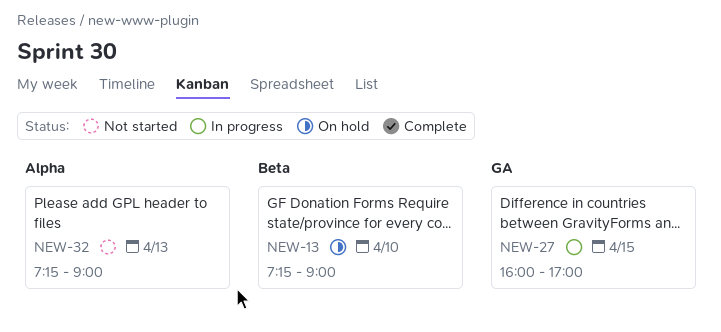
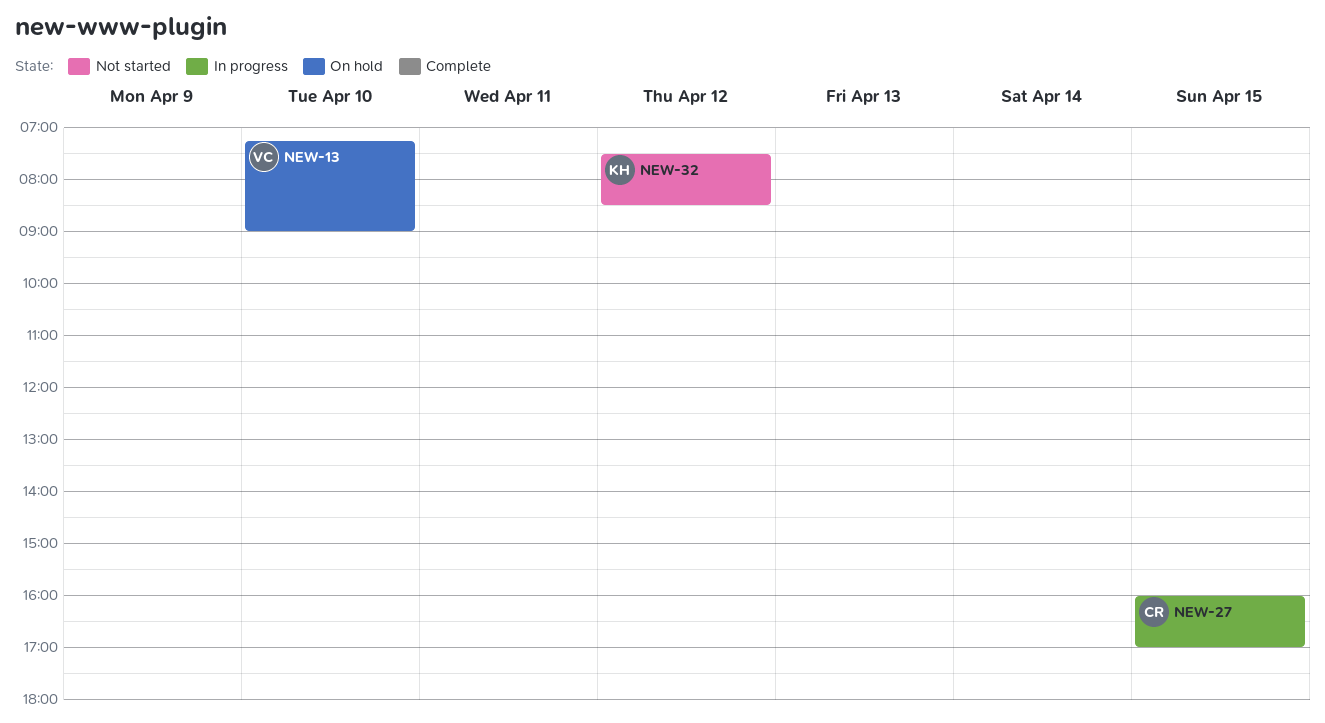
NEW-32, day: Apr 13 -> Apr 12
NEW-32, begins: 07:15 -> 07:30
NEW-32, ends: 09:00 -> 08:30

